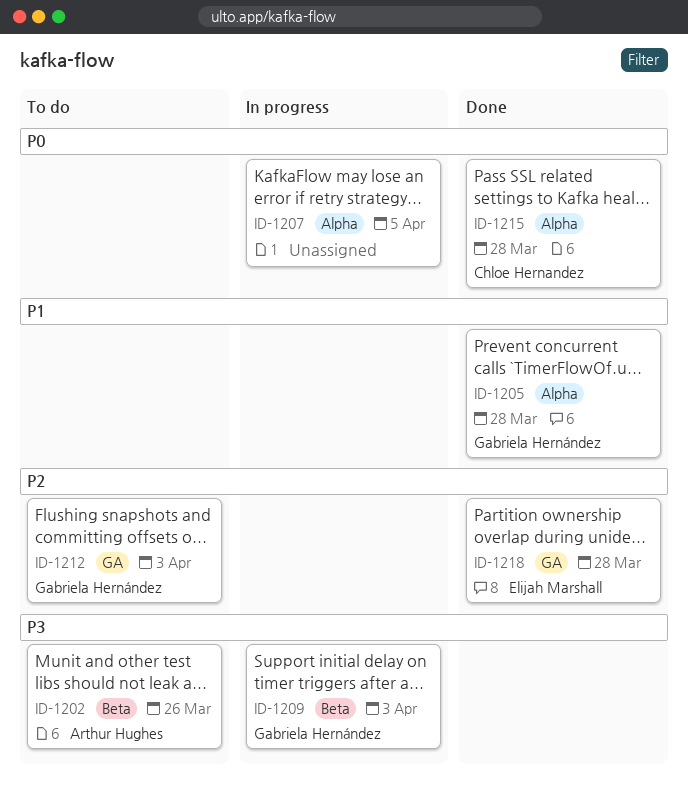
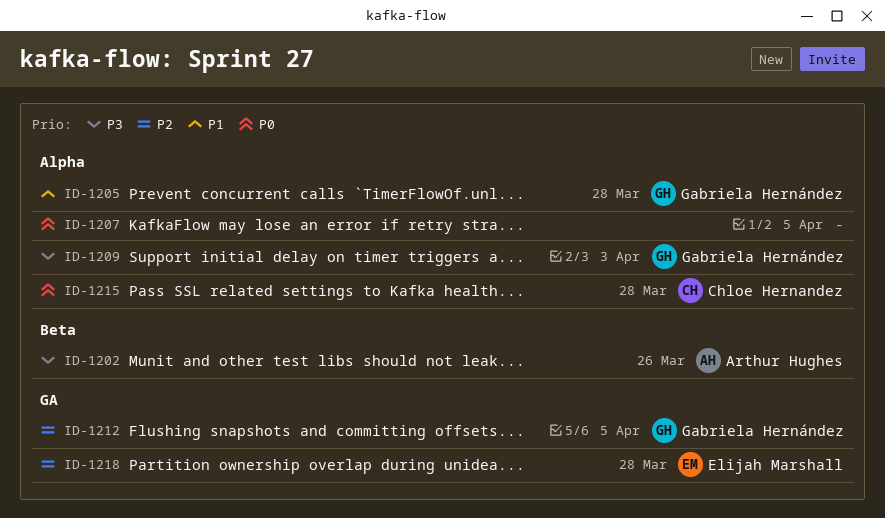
ID-1209, label: Beta -> Alpha
ID-1212, due: Apr 3 -> Apr 5

